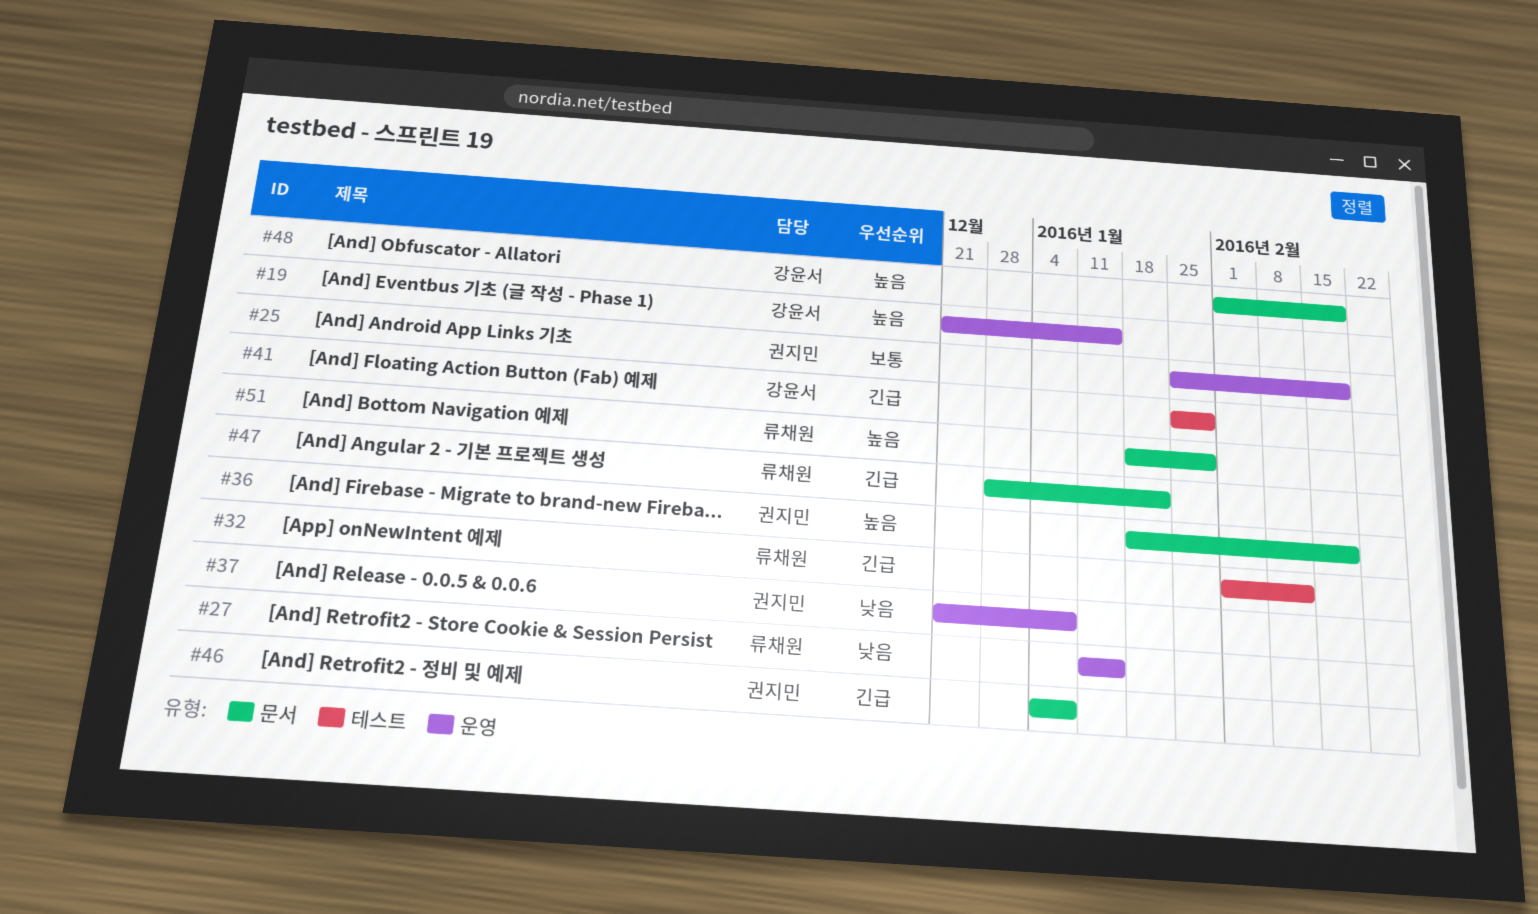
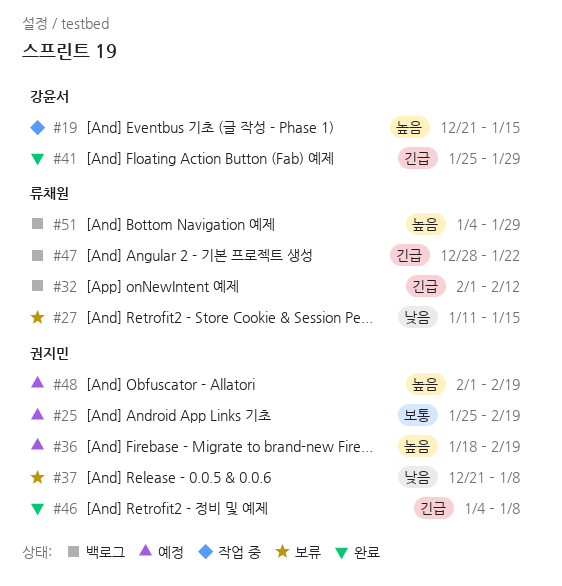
#48, owner: 강윤서 -> 권지민
#51, start: Jan 18 -> Jan 4

